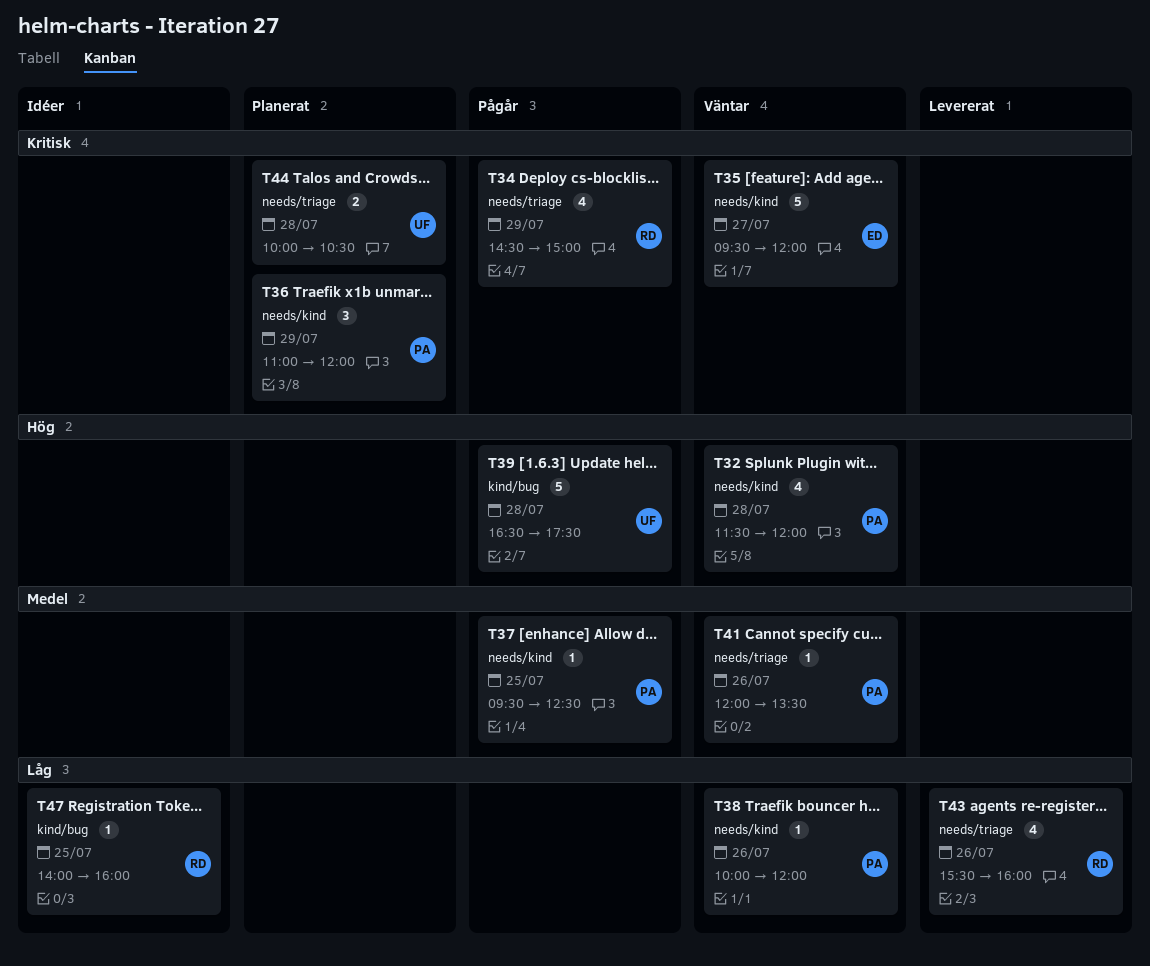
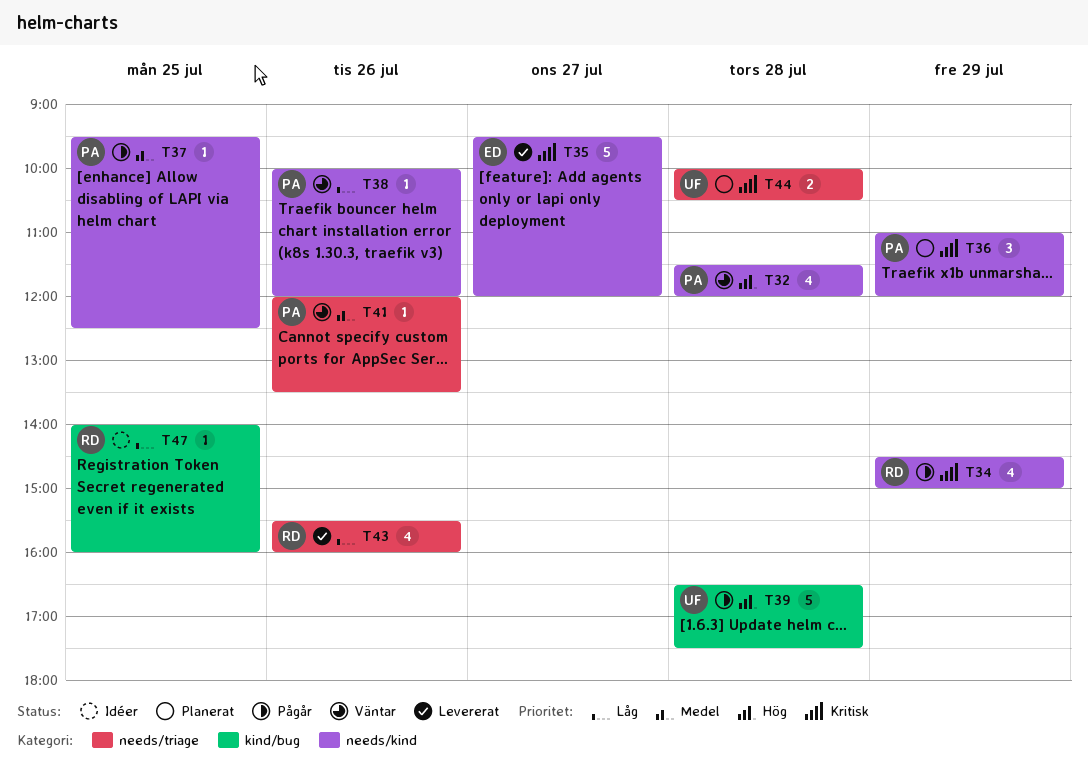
T34, label: needs/triage -> needs/kind
T35, status: Väntar -> Levererat

